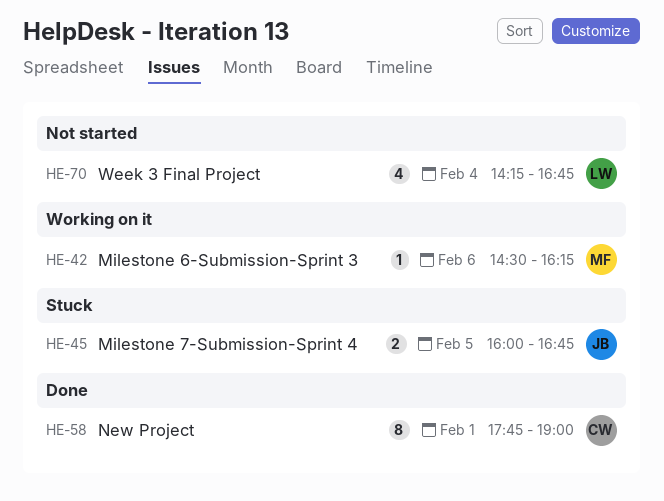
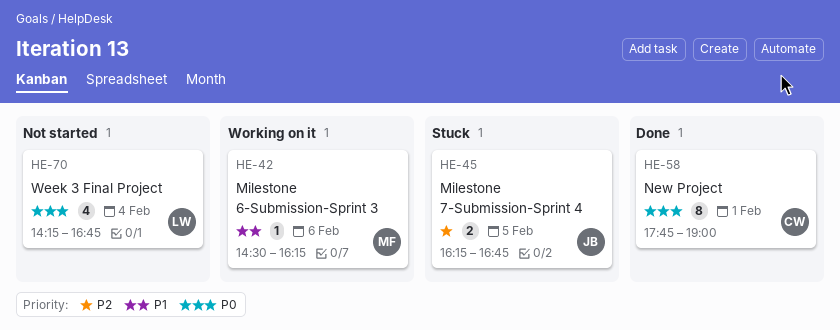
HE-45, begins: 16:00 -> 16:15

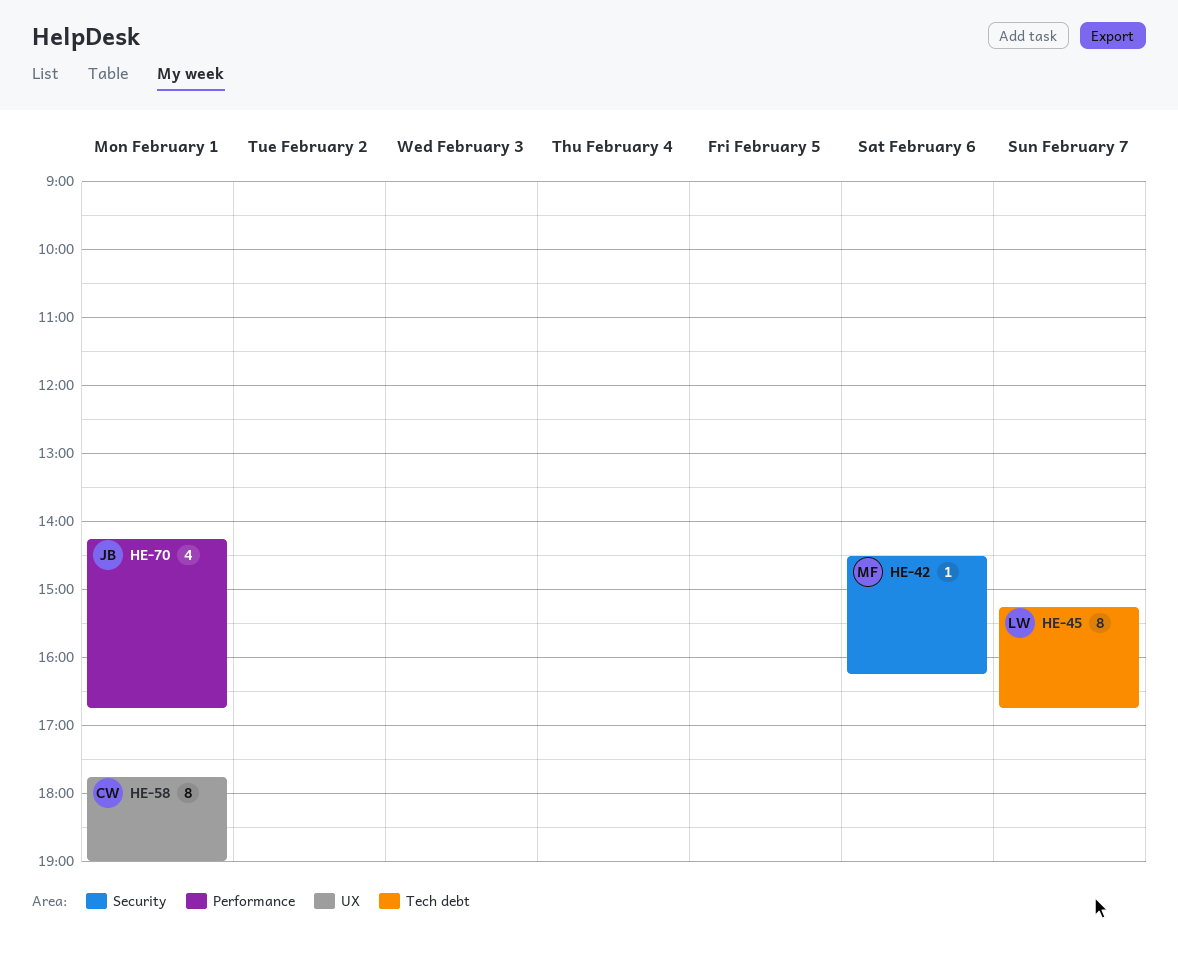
HE-45, owner: JB -> LW
HE-45, estimate: 2 -> 8
HE-45, day: Feb 5 -> Feb 7
HE-45, begins: 16:15 -> 15:15
HE-70, owner: LW -> JB
HE-70, day: Feb 4 -> Feb 1

